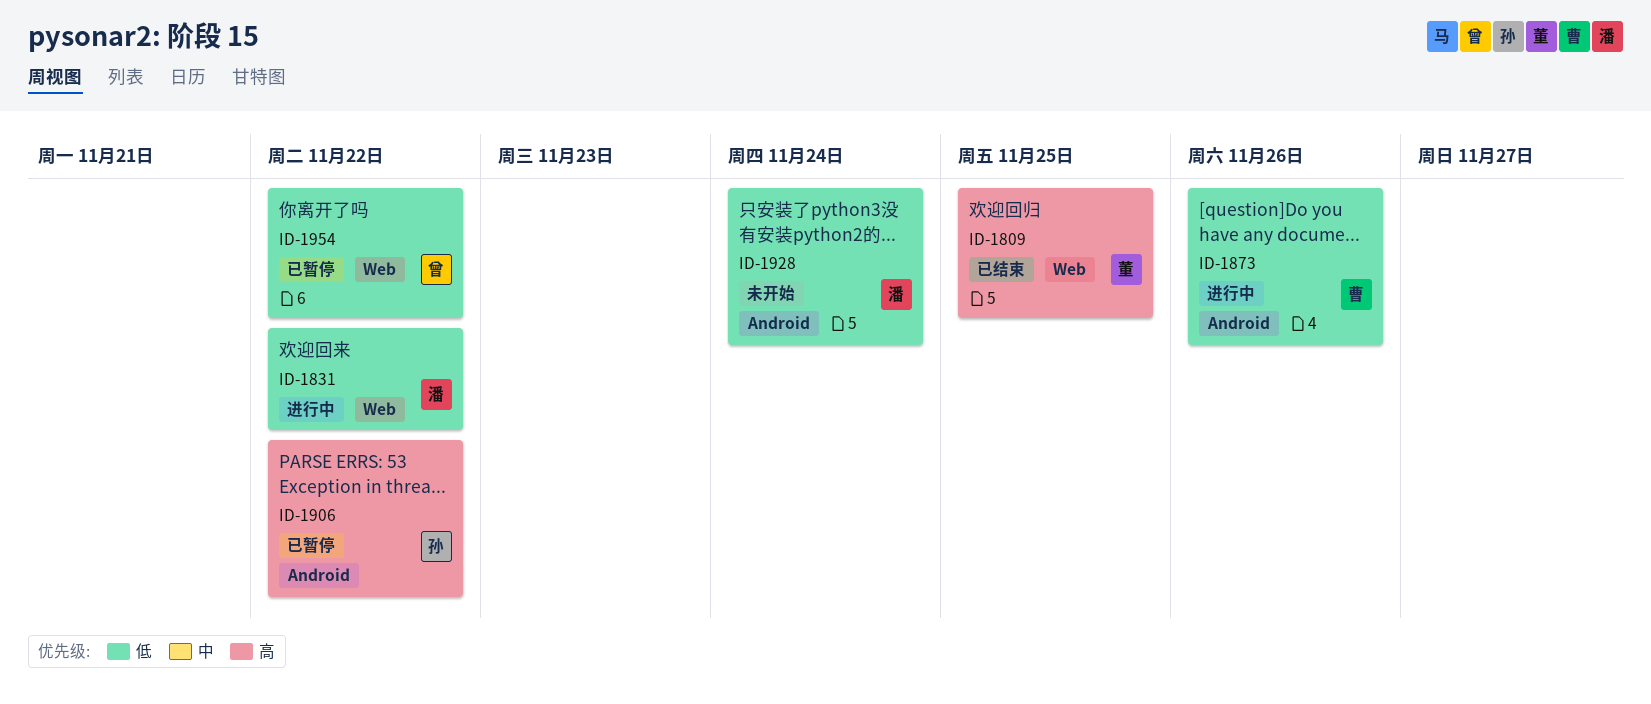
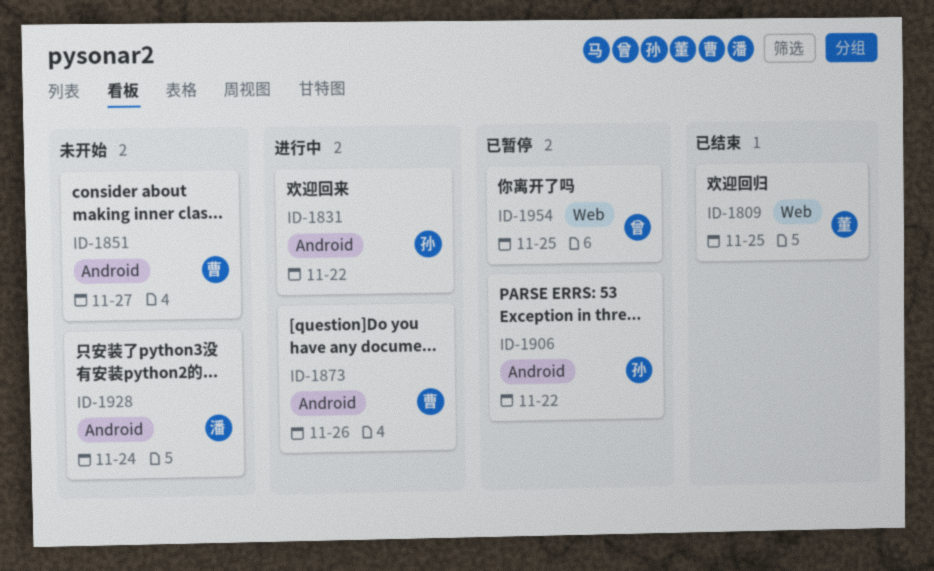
ID-1831, owner: 潘 -> 孙
ID-1831, label: Web -> Android
ID-1851: none -> present
ID-1954, due: Nov 22 -> Nov 25

